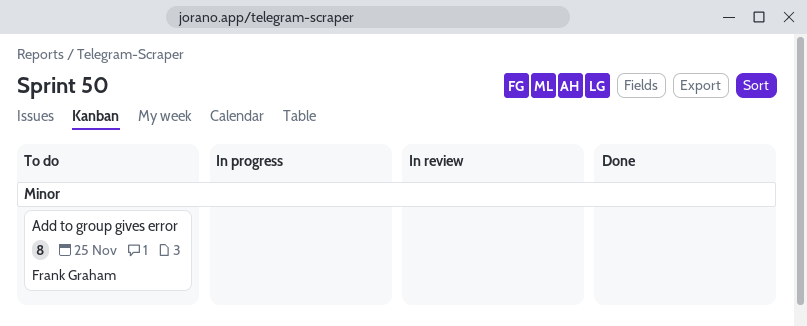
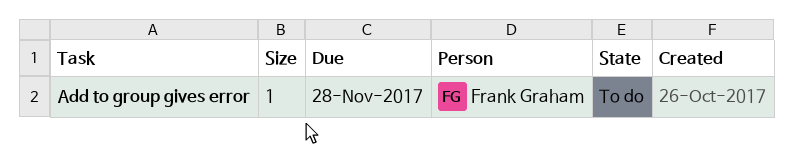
Add to group gives error, estimate: 8 -> 1
Add to group gives error, due: Nov 25 -> Nov 28

